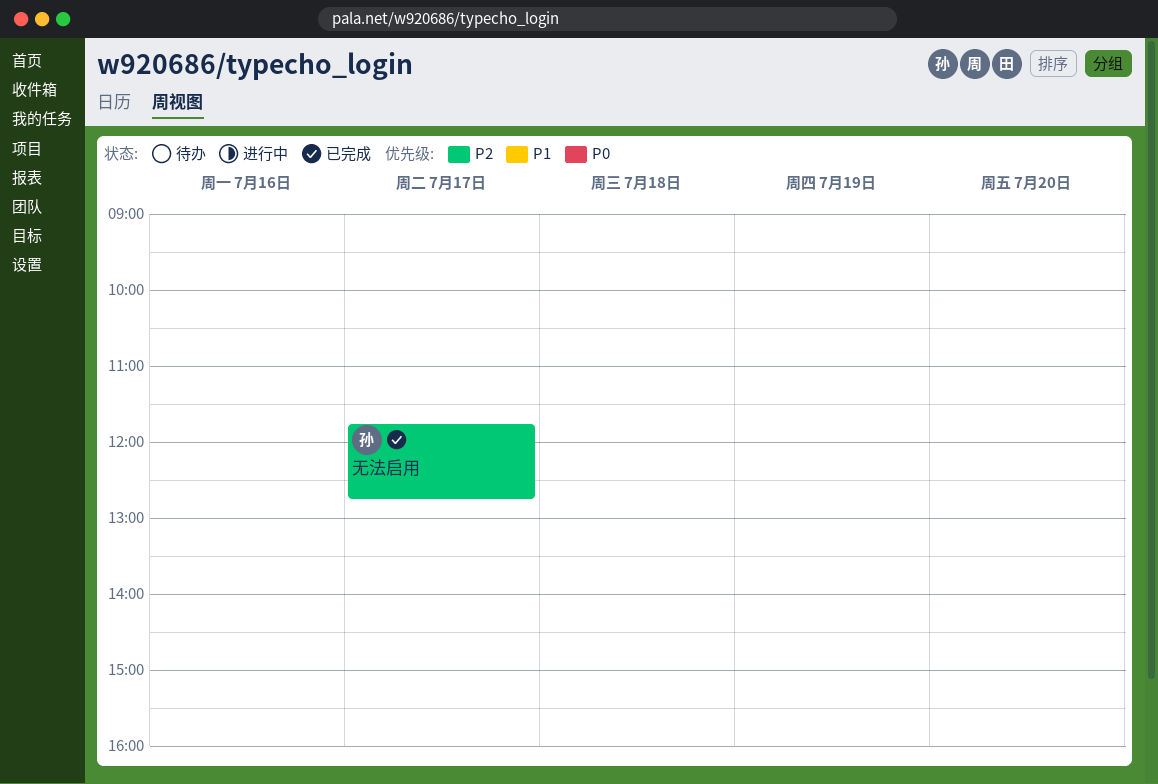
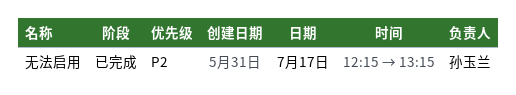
无法启用, begins: 11:45 -> 12:15
无法启用, ends: 12:45 -> 13:15

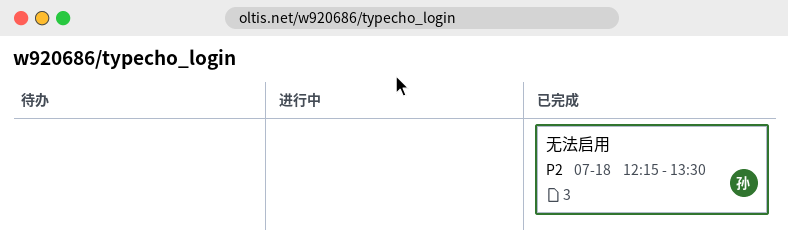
无法启用, day: Jul 17 -> Jul 18
无法启用, ends: 13:15 -> 13:30

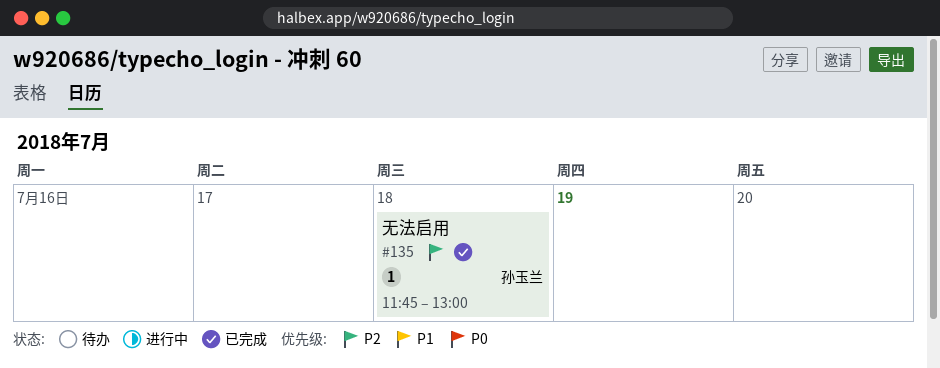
无法启用, begins: 12:15 -> 11:45
无法启用, ends: 13:30 -> 13:00

